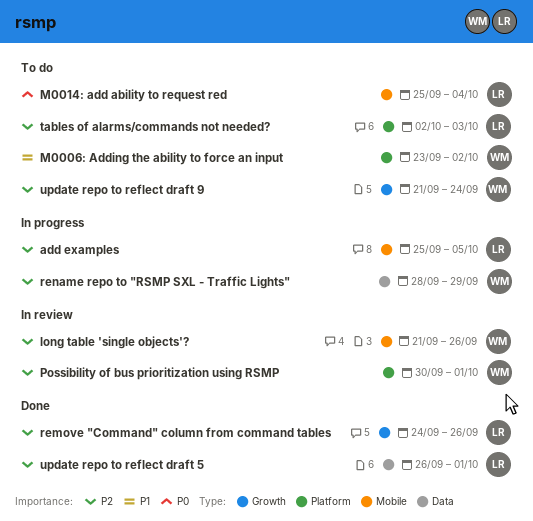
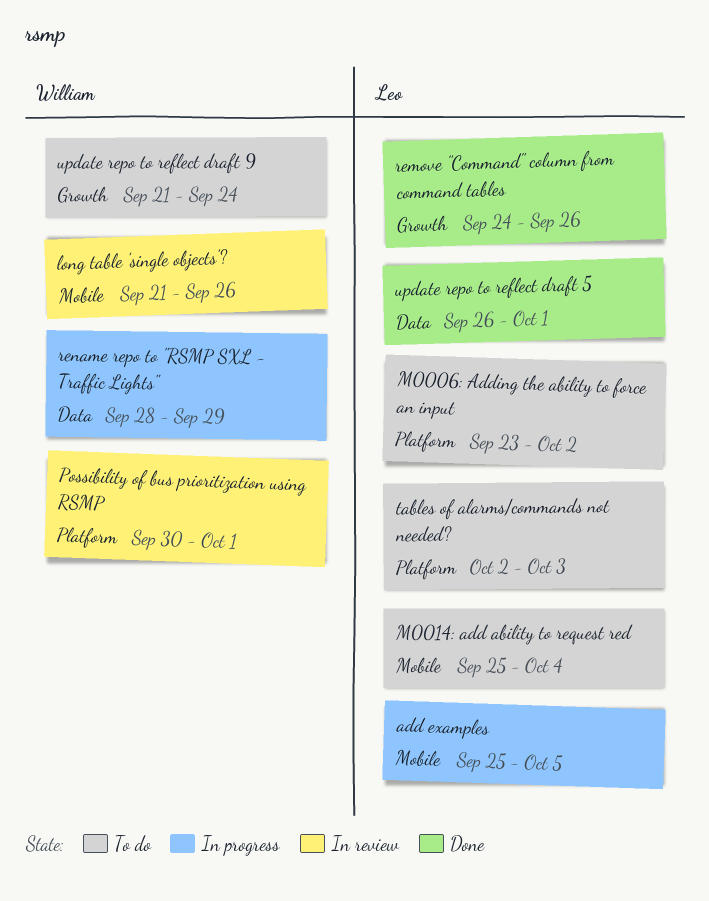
M0006: Adding the ability to force an input, owner: William -> Leo

